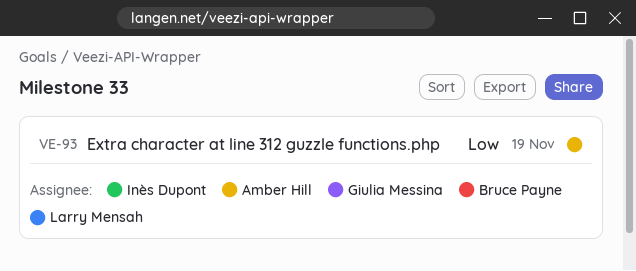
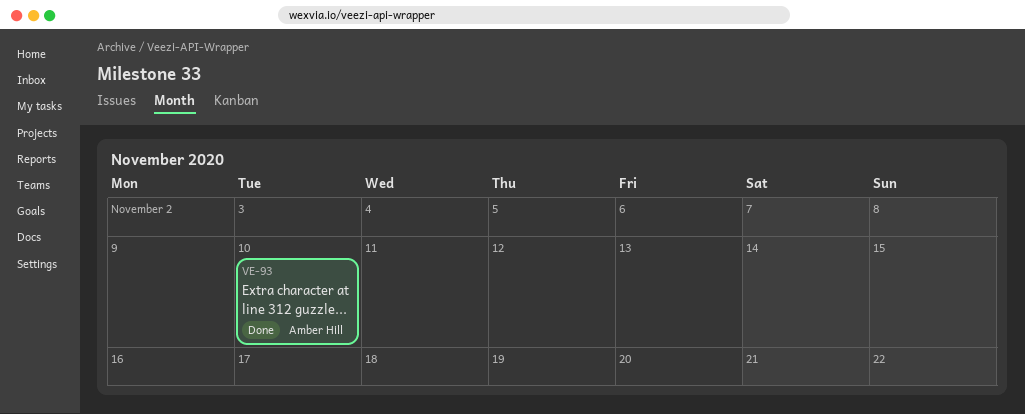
VE-93, due: Nov 19 -> Nov 10

